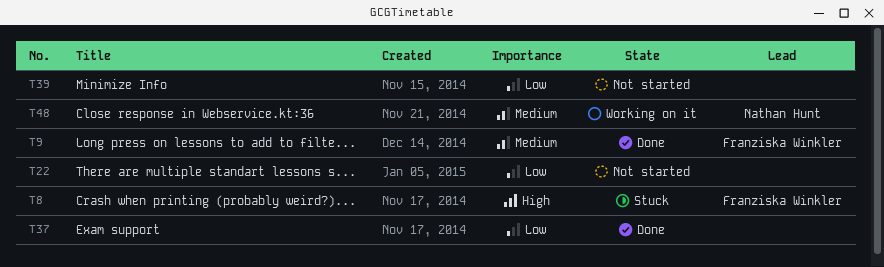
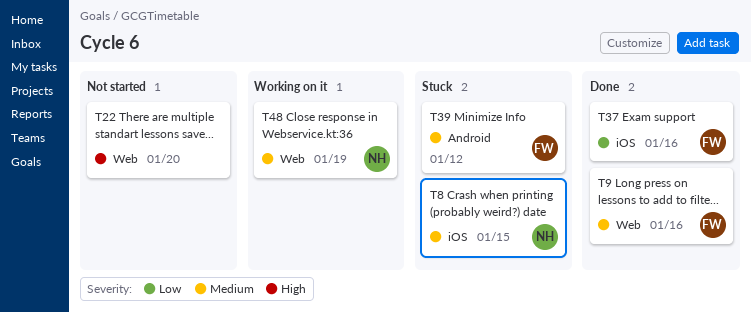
T8, owner: Franziska Winkler -> Nathan Hunt
T8, priority: High -> Medium
T22, priority: Low -> High
T37, owner: none -> Franziska Winkler
T39, status: Not started -> Stuck
T39, owner: none -> Franziska Winkler
T39, priority: Low -> Medium

